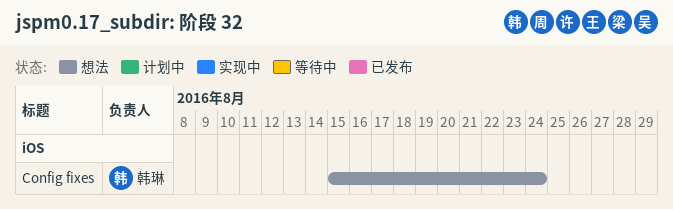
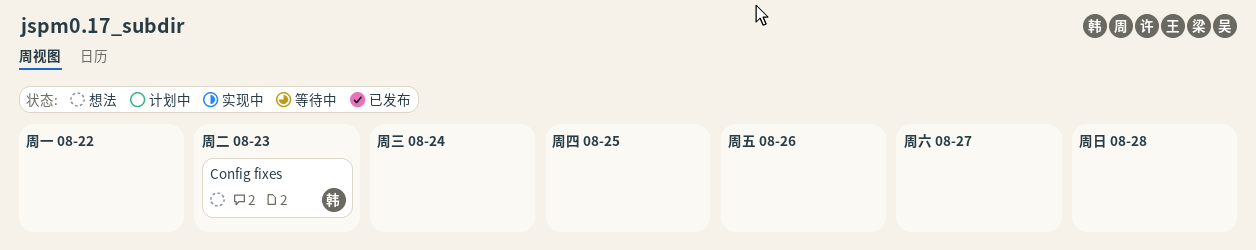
Config fixes, due: Aug 24 -> Aug 23

